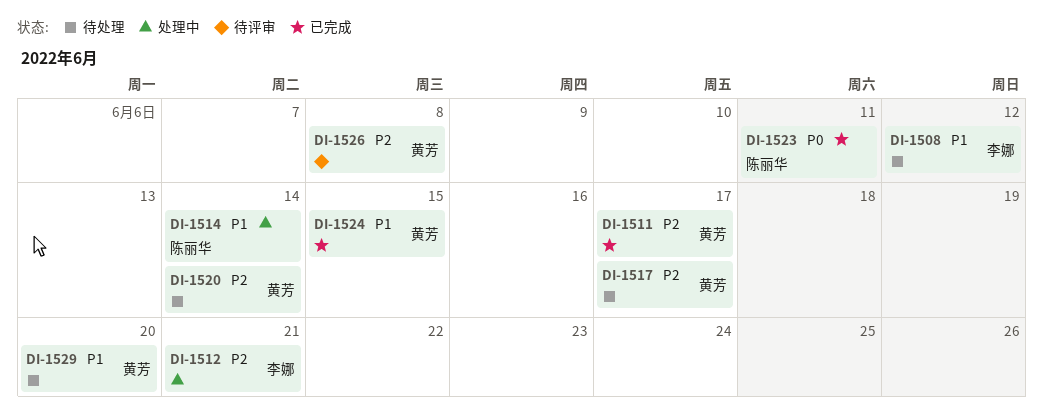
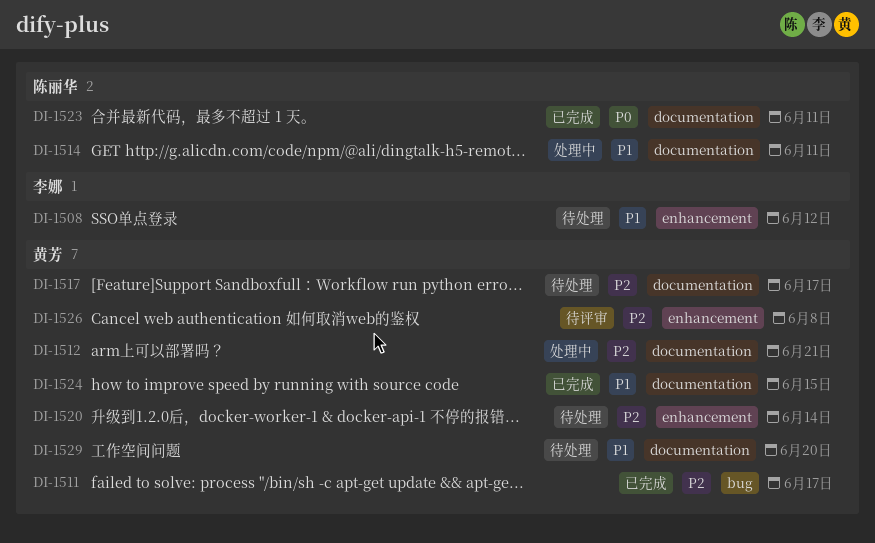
DI-1512, owner: 李娜 -> 黄芳
DI-1514, due: Jun 14 -> Jun 11

